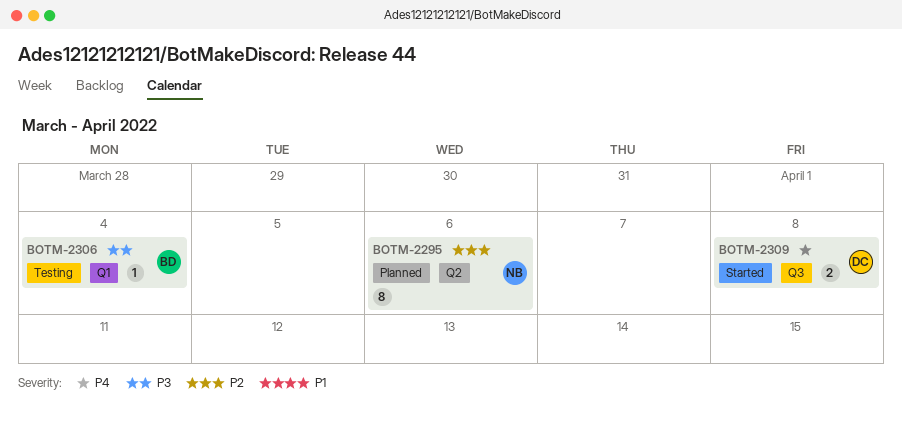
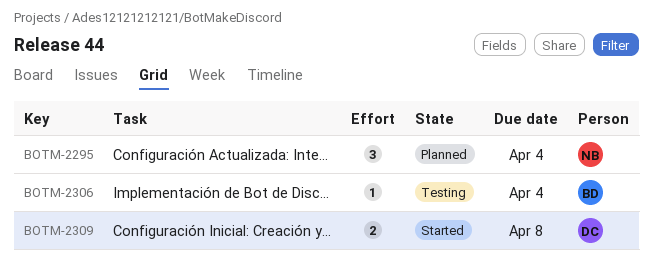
BOTM-2295, estimate: 8 -> 3
BOTM-2295, due: Apr 6 -> Apr 4

